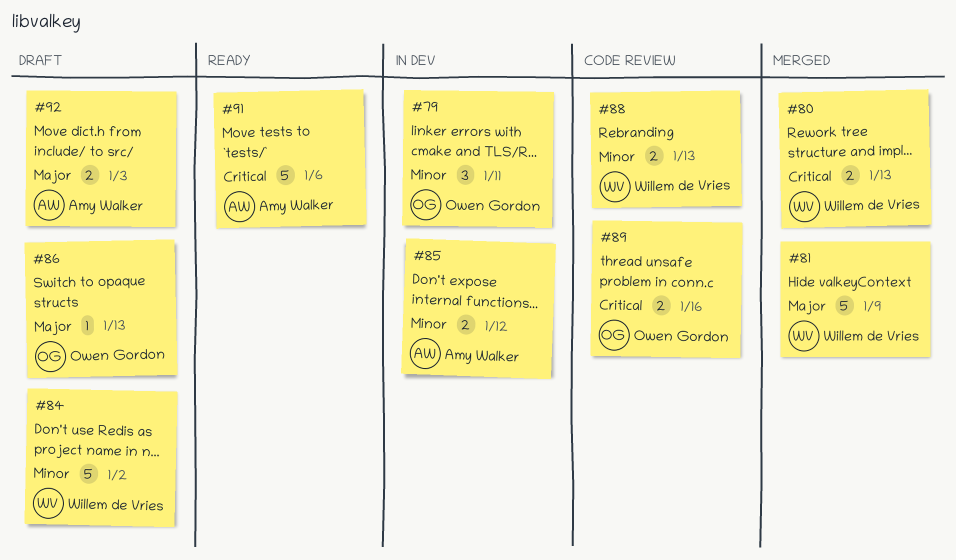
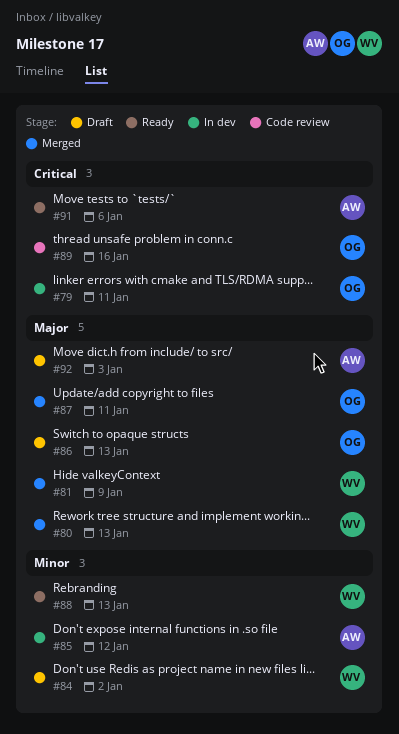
#79, priority: Minor -> Critical
#80, priority: Critical -> Major
#87: none -> present
#88, status: Code review -> Ready

